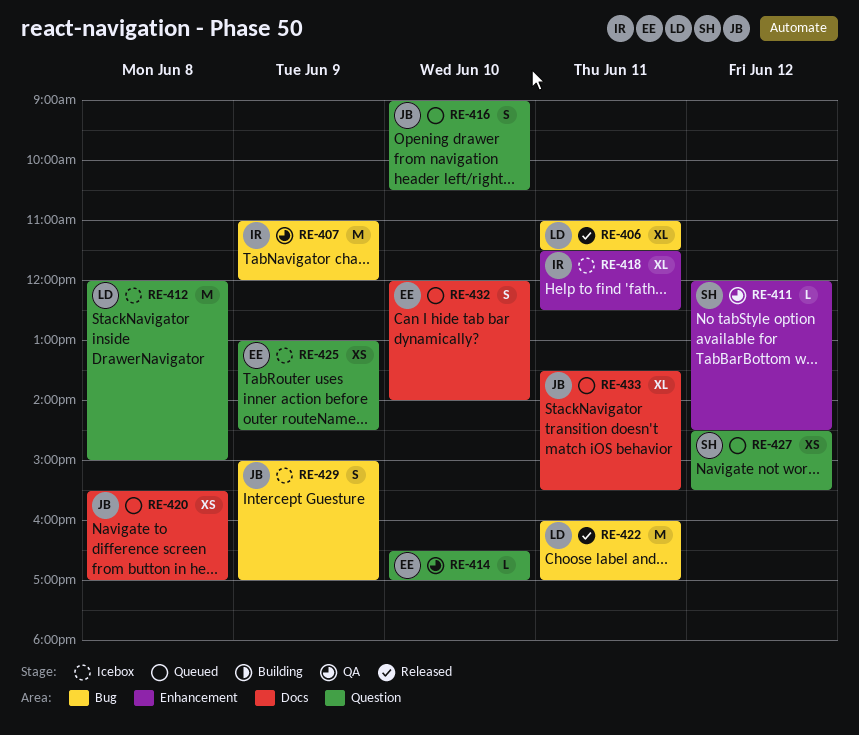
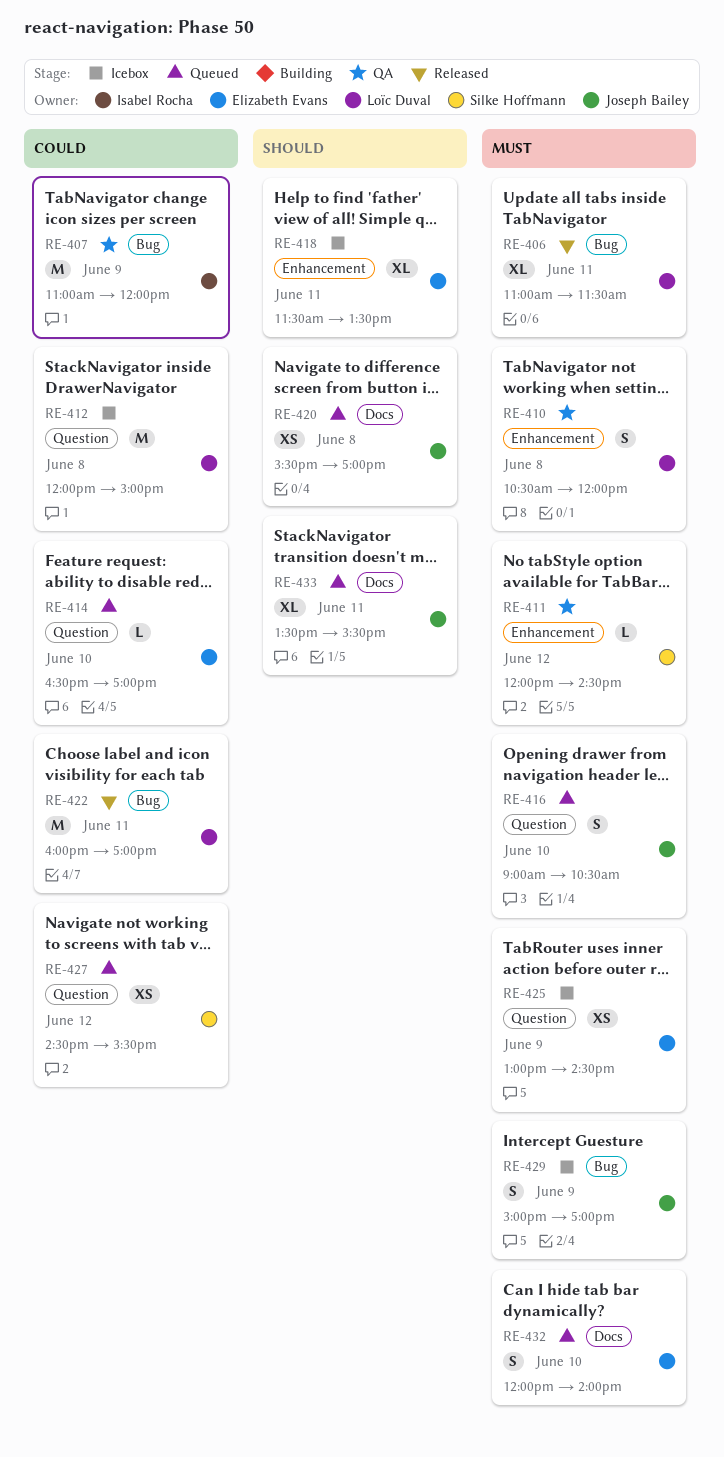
RE-410: none -> present
RE-414, status: QA -> Queued
RE-418, owner: Isabel Rocha -> Elizabeth Evans
RE-418, ends: 12:30 -> 13:30

